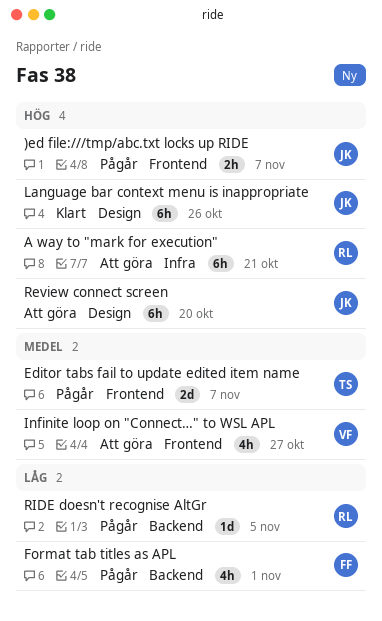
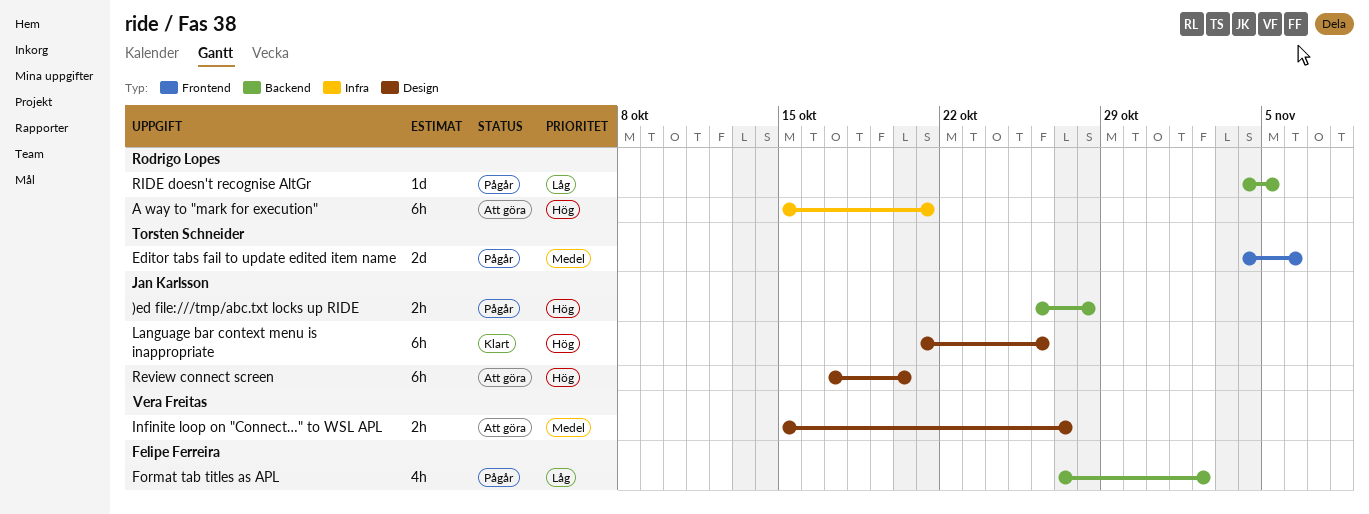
)ed file:///tmp/abc.txt locks up RIDE, label: Frontend -> Backend
)ed file:///tmp/abc.txt locks up RIDE, due: Nov 7 -> Oct 28
Editor tabs fail to update edited item name, due: Nov 7 -> Nov 6
Format tab titles as APL, due: Nov 1 -> Nov 2
Infinite loop on "Connect…" to WSL APL, label: Frontend -> Design
Infinite loop on "Connect…" to WSL APL, estimate: 4h -> 2h

